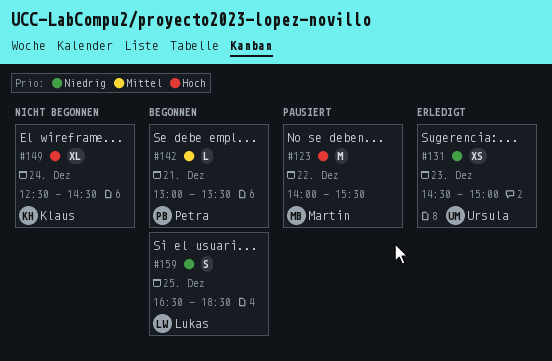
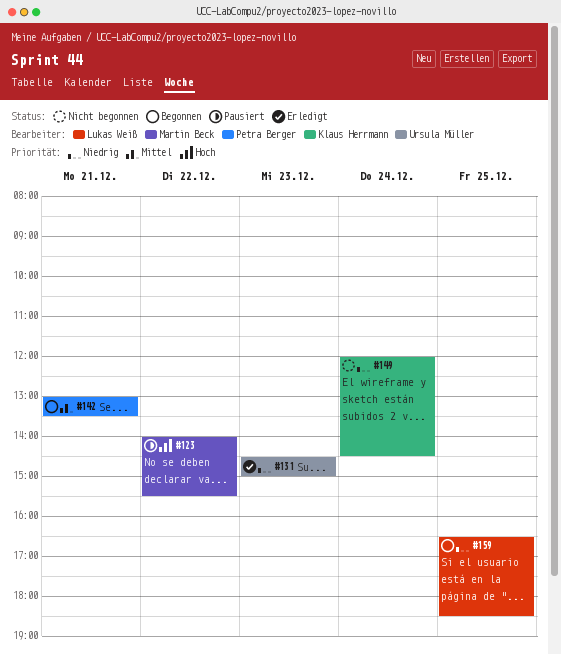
#149, priority: Hoch -> Niedrig
#149, begins: 12:30 -> 12:00

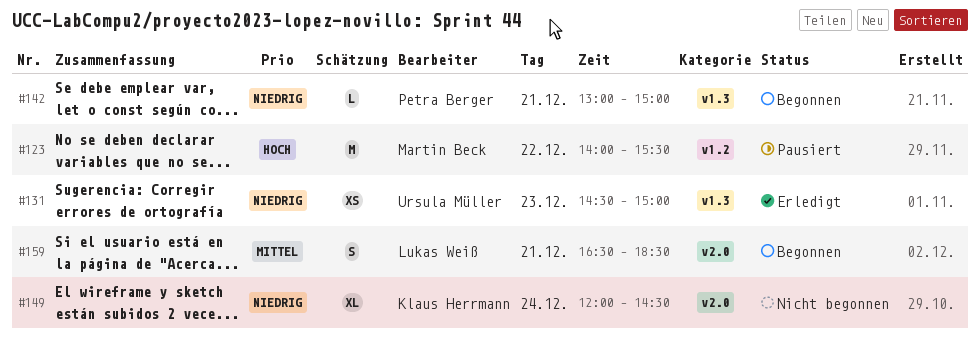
#142, priority: Mittel -> Niedrig
#142, ends: 13:30 -> 15:00
#159, priority: Niedrig -> Mittel
#159, day: Dec 25 -> Dec 21

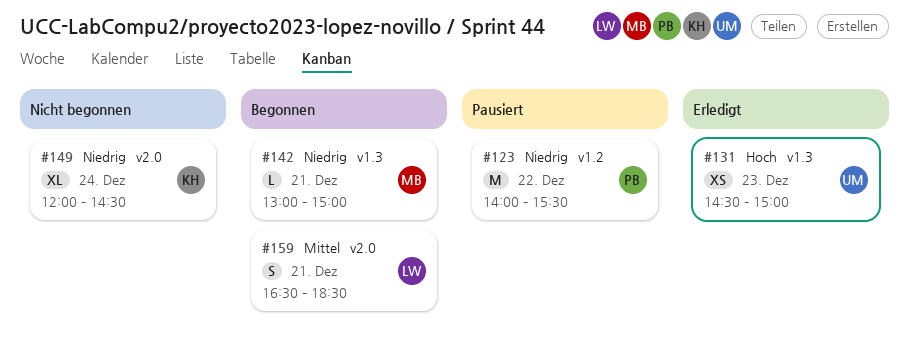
#123, owner: Martin Beck -> Petra Berger
#123, priority: Hoch -> Niedrig
#131, priority: Niedrig -> Hoch
#142, owner: Petra Berger -> Martin Beck

